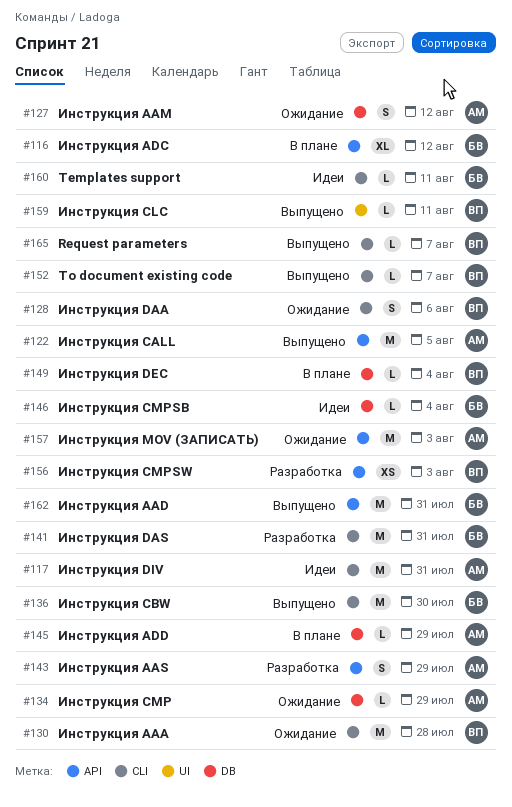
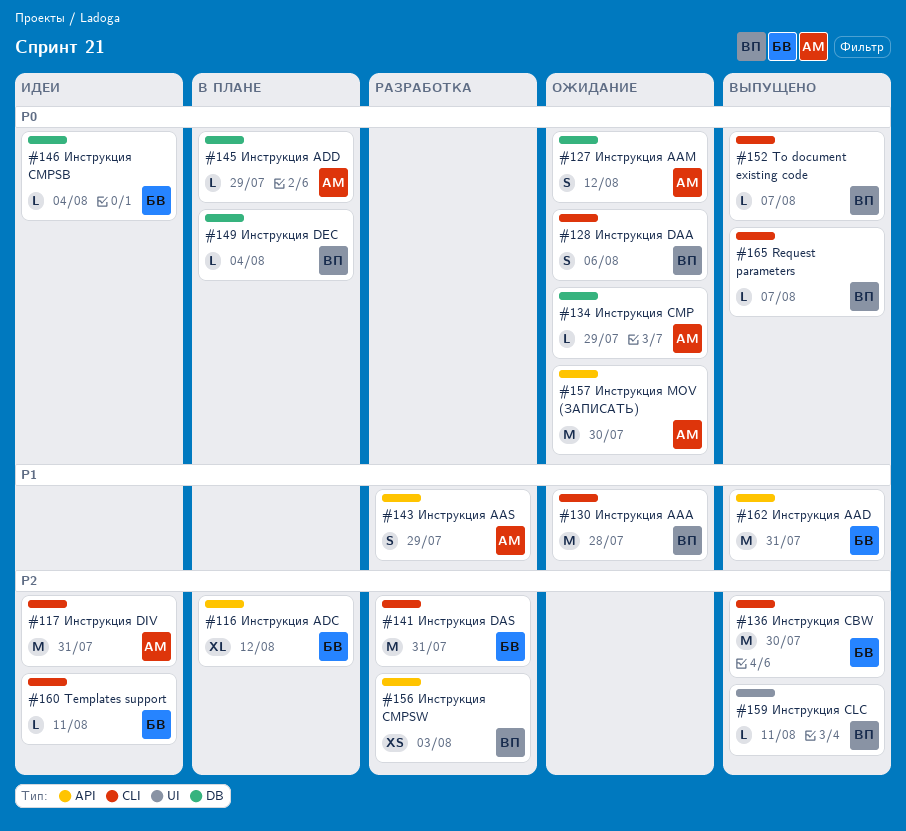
#122: present -> none
#157, due: Aug 3 -> Jul 30

